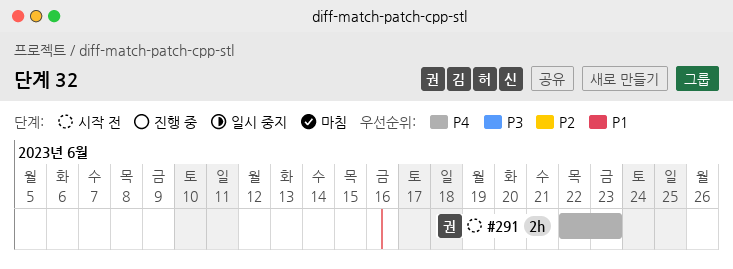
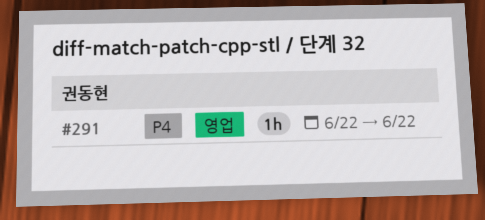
#291, estimate: 2h -> 1h
#291, due: Jun 23 -> Jun 22

